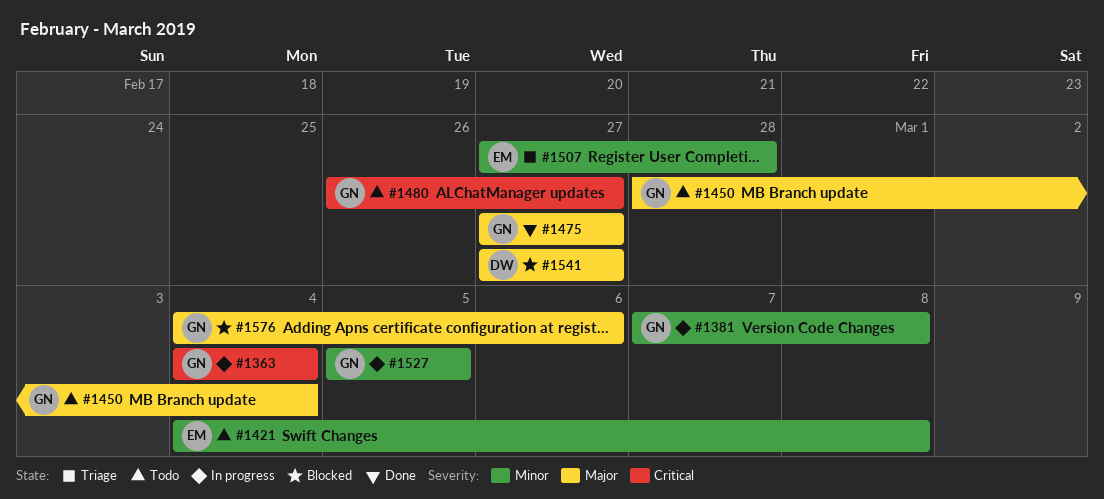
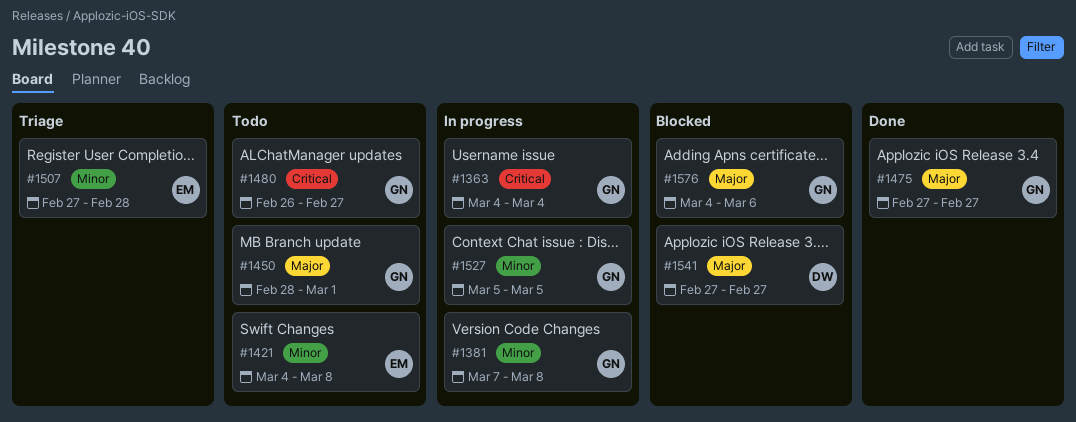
#1450, due: Mar 4 -> Mar 1

